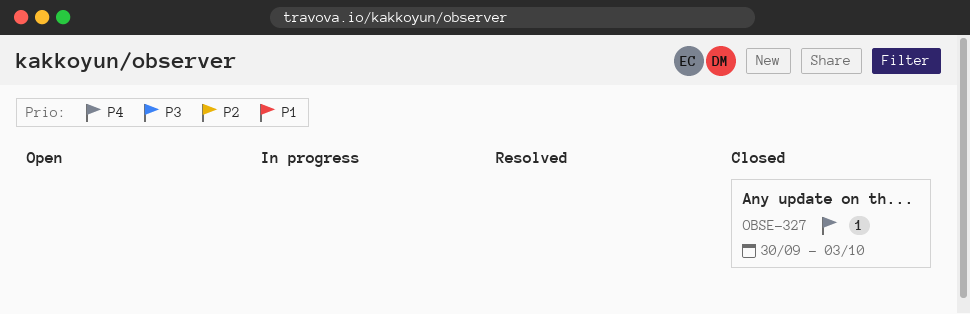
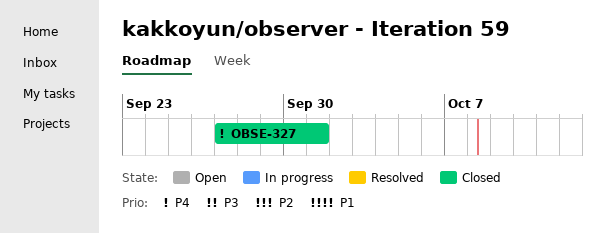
OBSE-327, start: Sep 30 -> Sep 27
OBSE-327, due: Oct 3 -> Oct 1

